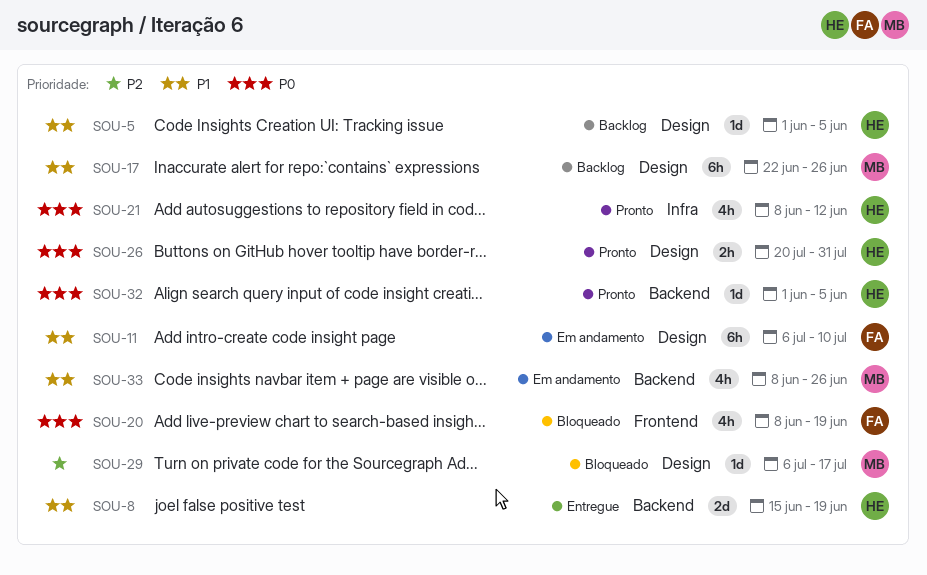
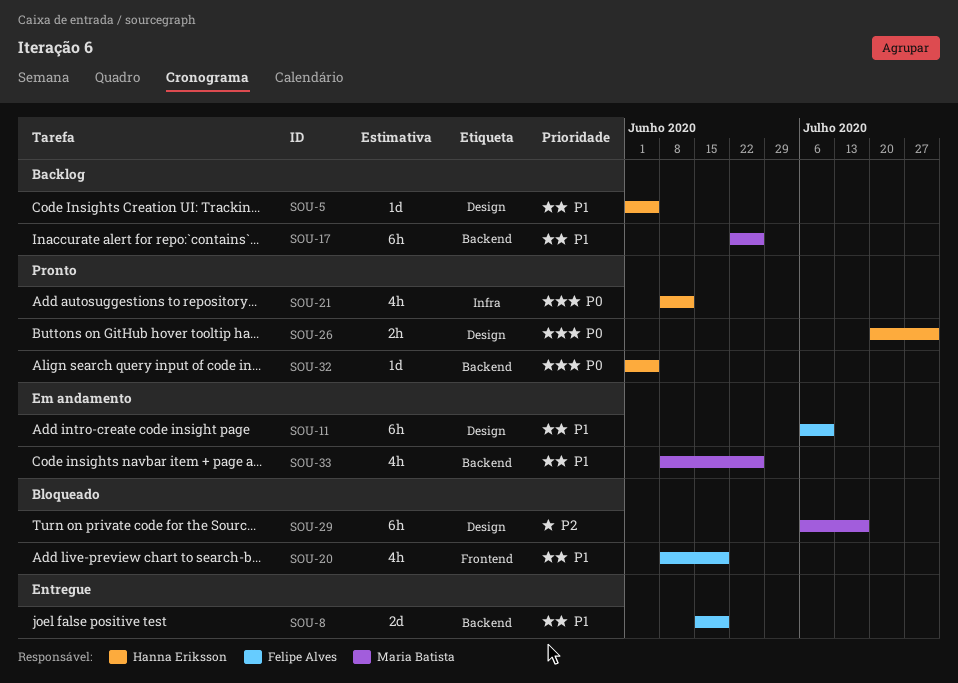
SOU-8, owner: Hanna Eriksson -> Felipe Alves
SOU-17, label: Design -> Backend
SOU-20, priority: P0 -> P1
SOU-29, estimate: 1d -> 6h

